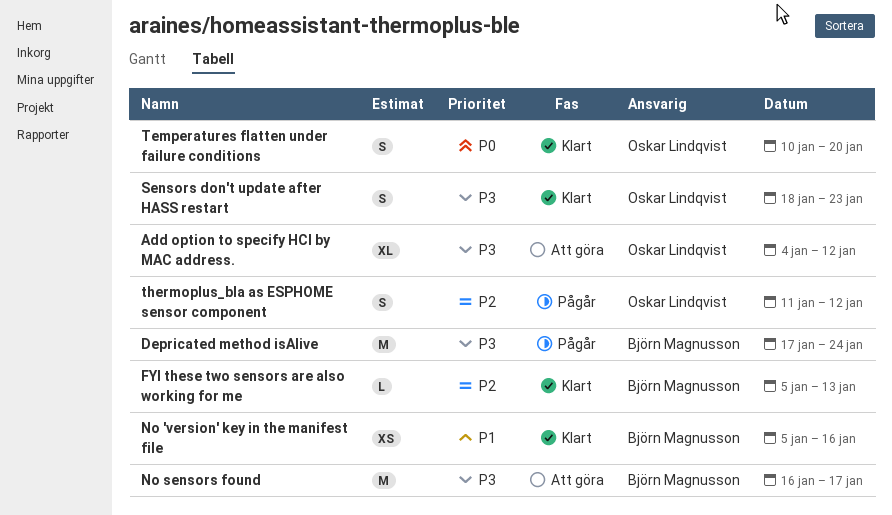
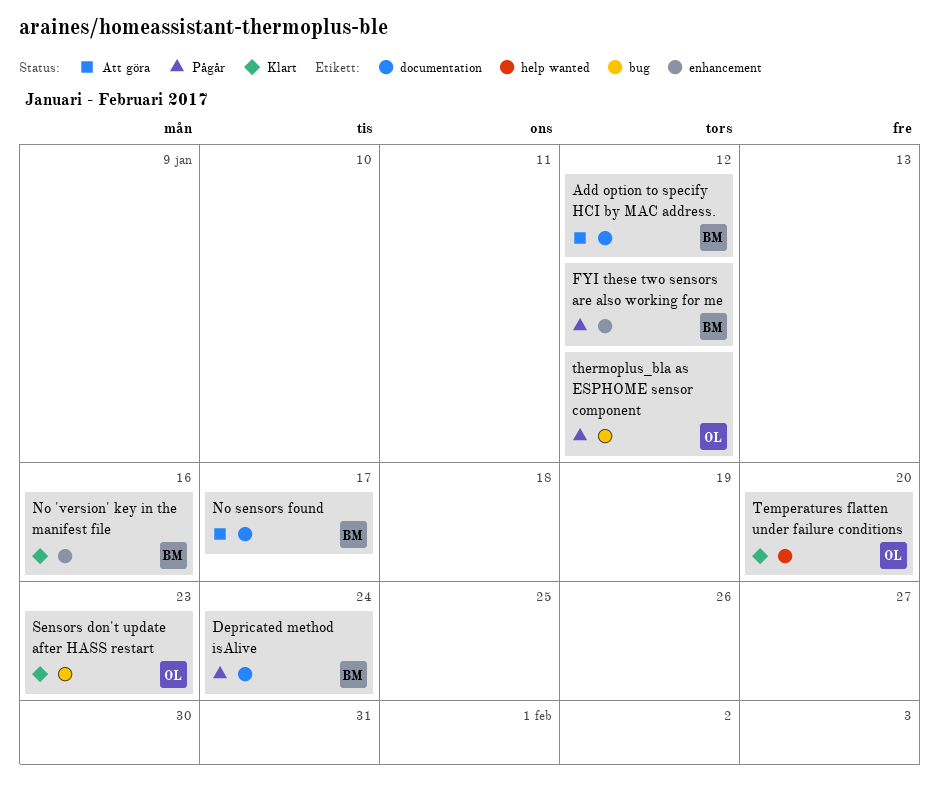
Add option to specify HCI by MAC address., owner: Oskar Lindqvist -> Björn Magnusson
FYI these two sensors are also working for me, status: Klart -> Pågår
FYI these two sensors are also working for me, due: Jan 13 -> Jan 12

